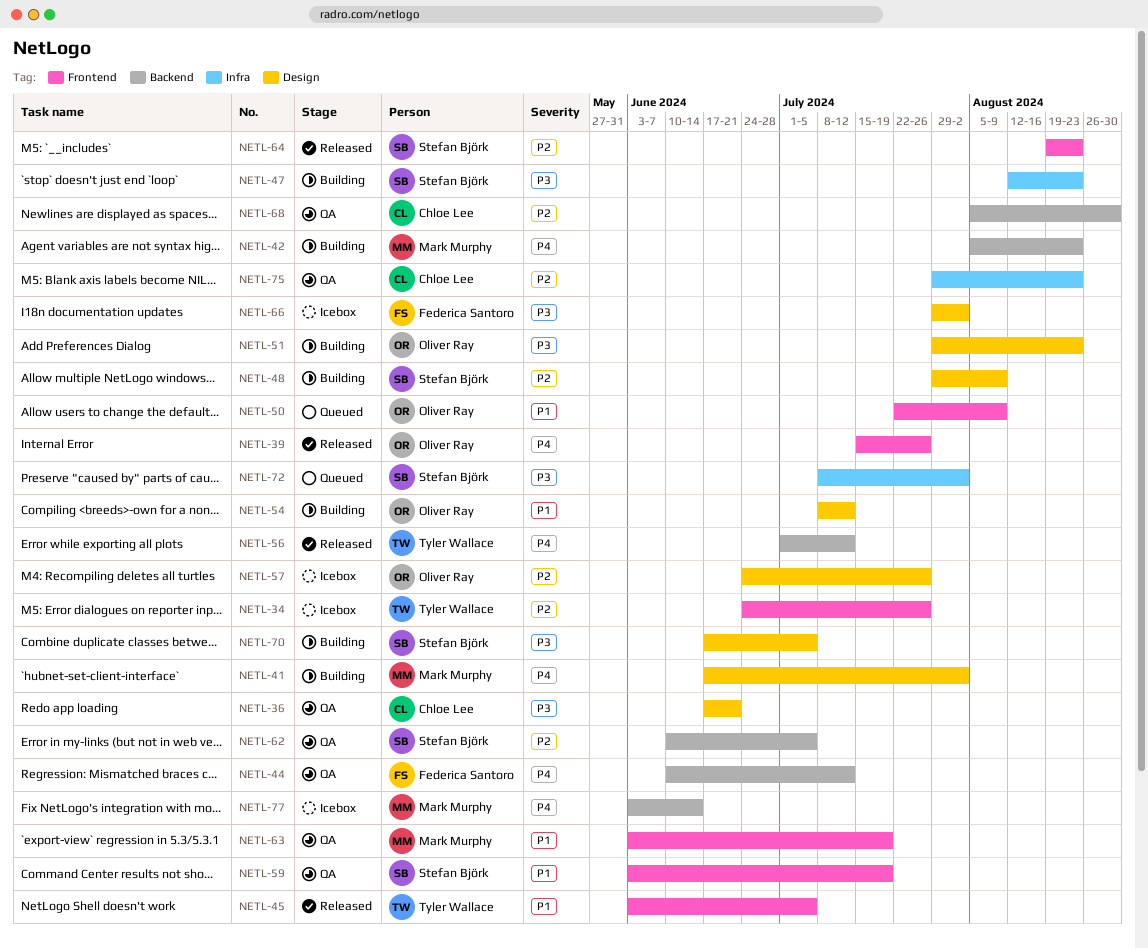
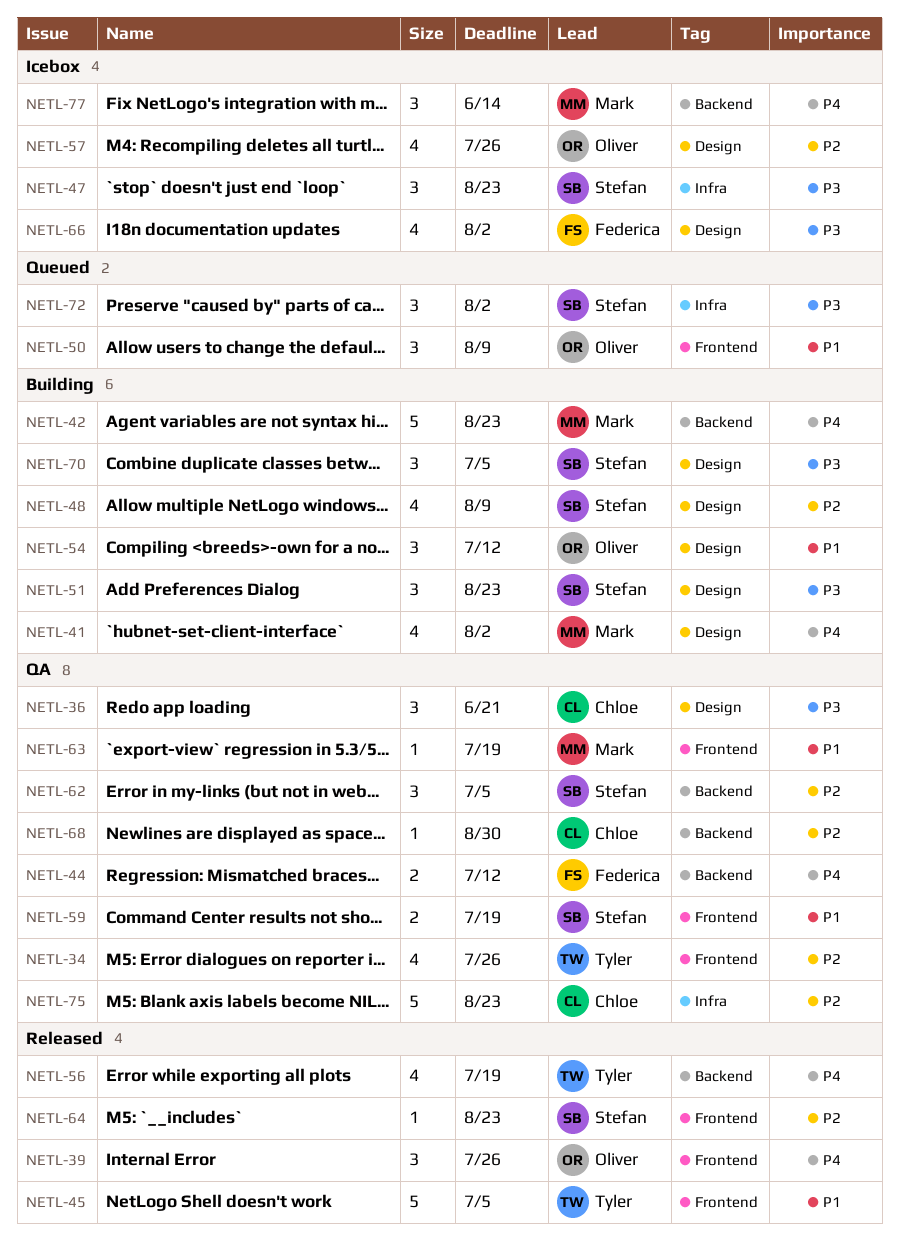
NETL-34, status: Icebox -> QA
NETL-47, status: Building -> Icebox
NETL-51, owner: Oliver Ray -> Stefan Björk
NETL-56, due: Jul 12 -> Jul 19

